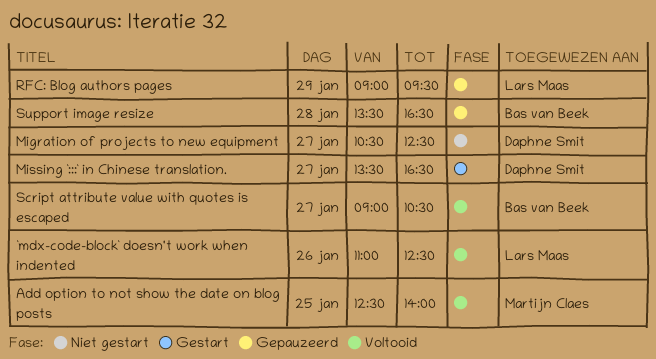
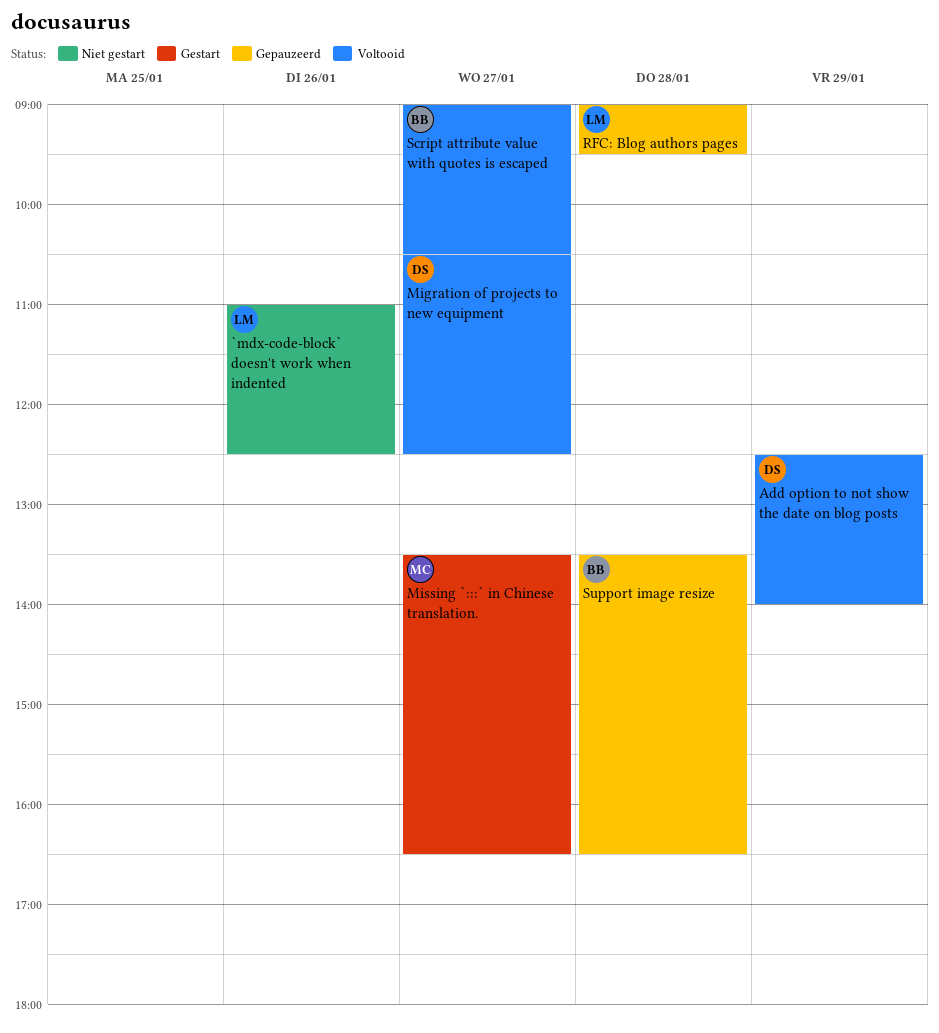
`mdx-code-block` doesn't work when indented, status: Voltooid -> Niet gestart
Add option to not show the date on blog posts, owner: Martijn Claes -> Daphne Smit
Add option to not show the date on blog posts, day: Jan 25 -> Jan 29
Migration of projects to new equipment, status: Niet gestart -> Voltooid
Missing `:::` in Chinese translation., owner: Daphne Smit -> Martijn Claes
RFC: Blog authors pages, day: Jan 29 -> Jan 28

